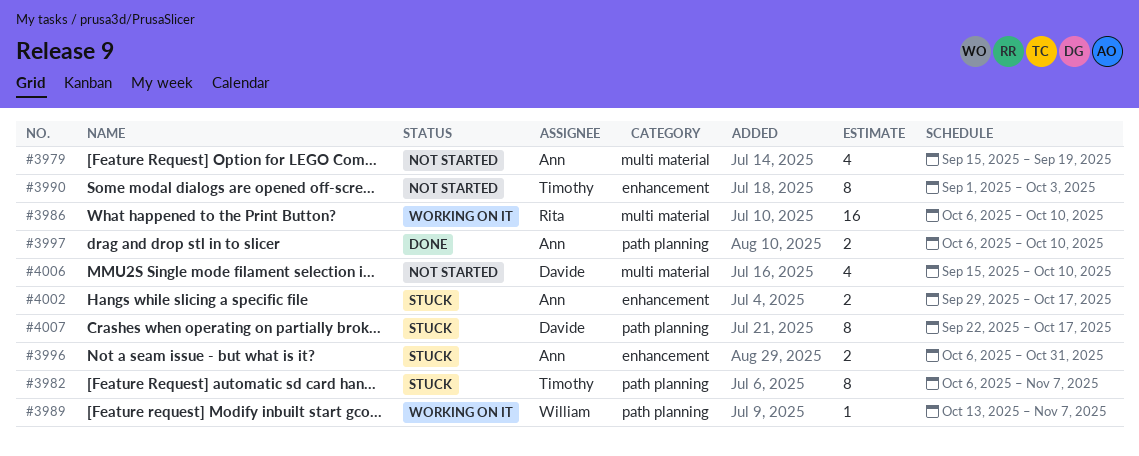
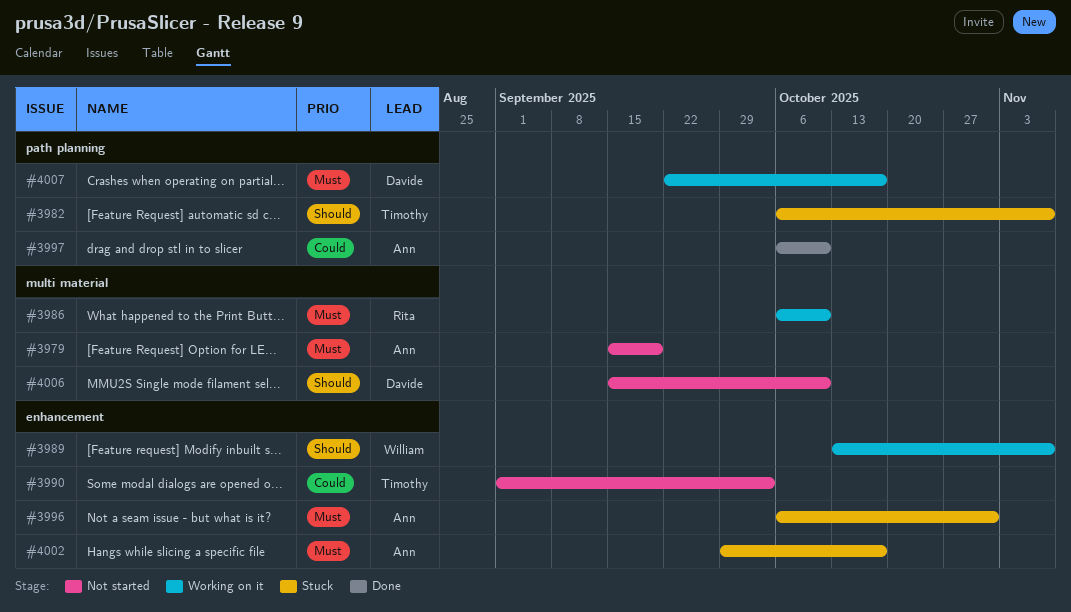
#3989, label: path planning -> enhancement
#4007, status: Stuck -> Working on it

